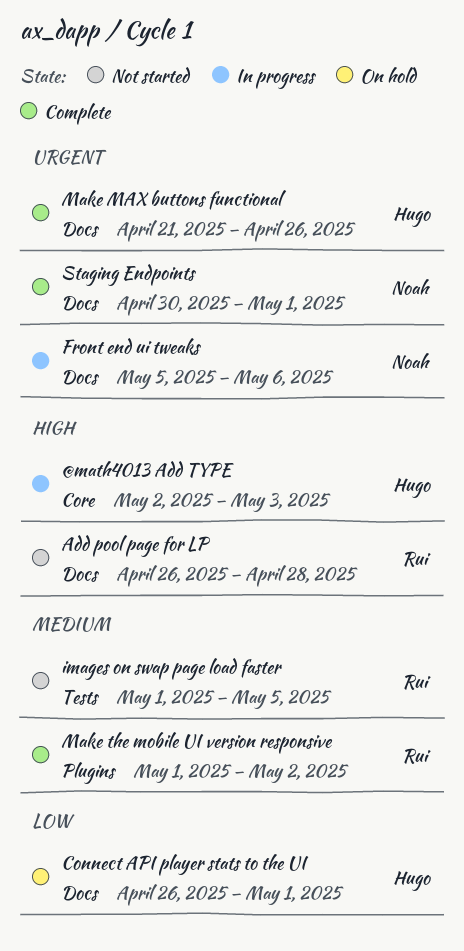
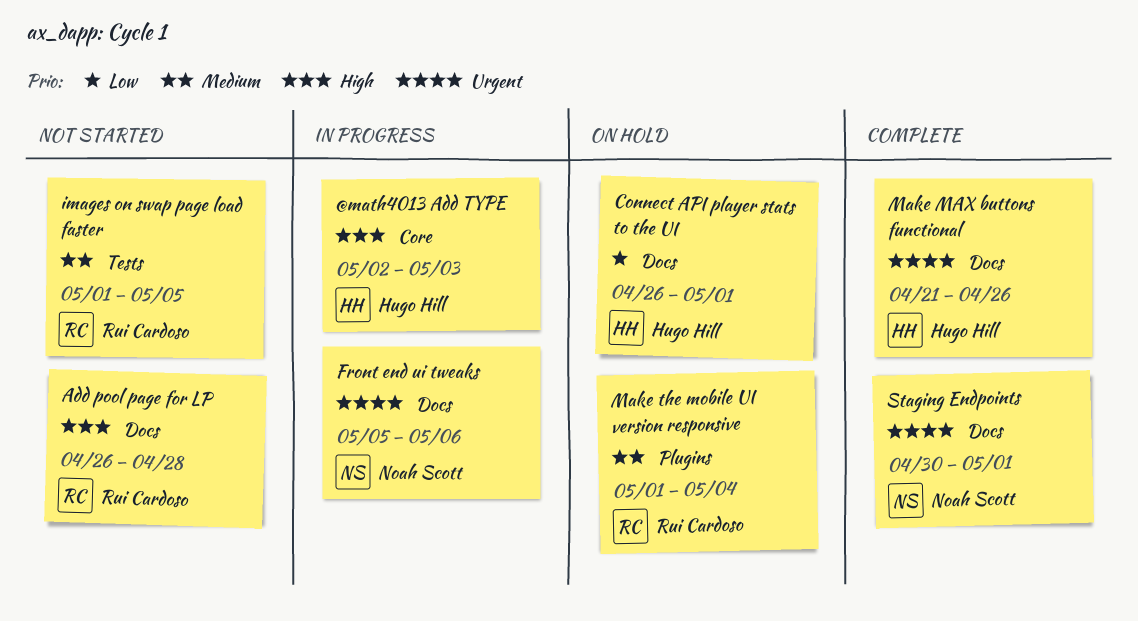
Make the mobile UI version responsive, status: Complete -> On hold
Make the mobile UI version responsive, due: May 2 -> May 4

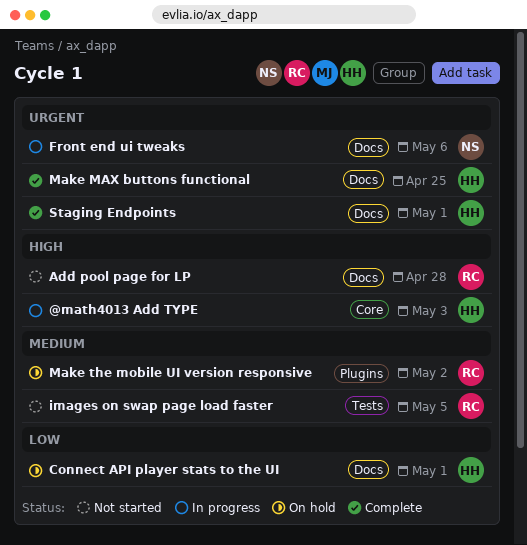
Make MAX buttons functional, due: Apr 26 -> Apr 25
Make the mobile UI version responsive, due: May 4 -> May 2
Staging Endpoints, owner: Noah Scott -> Hugo Hill

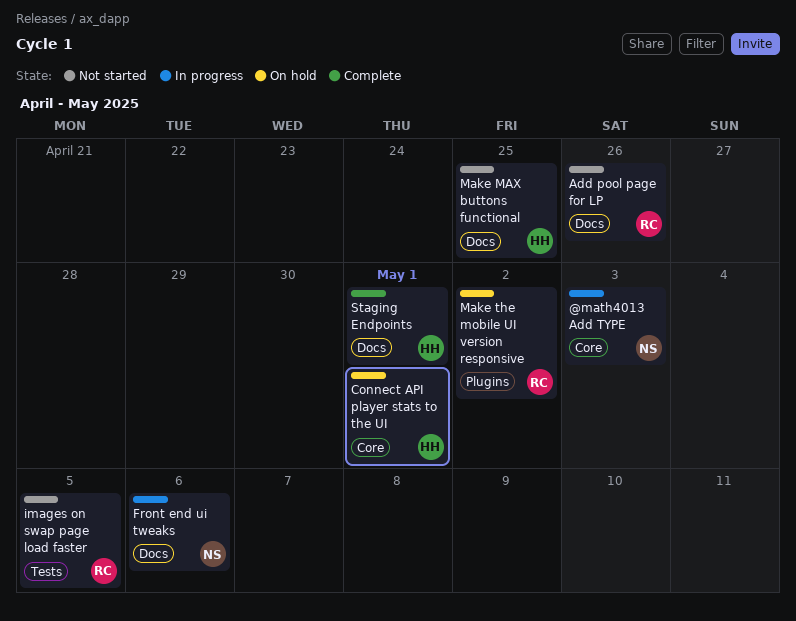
@math4013 Add TYPE, owner: HH -> NS
Add pool page for LP, due: Apr 28 -> Apr 26
Connect API player stats to the UI, label: Docs -> Core
Make MAX buttons functional, status: Complete -> Not started

